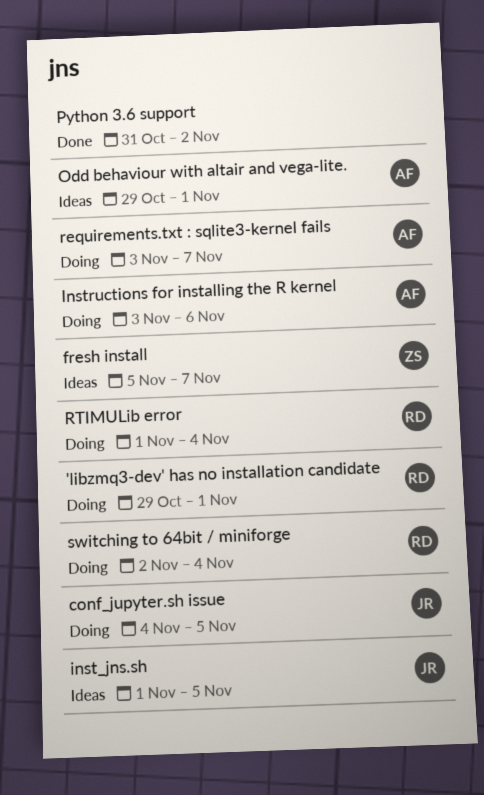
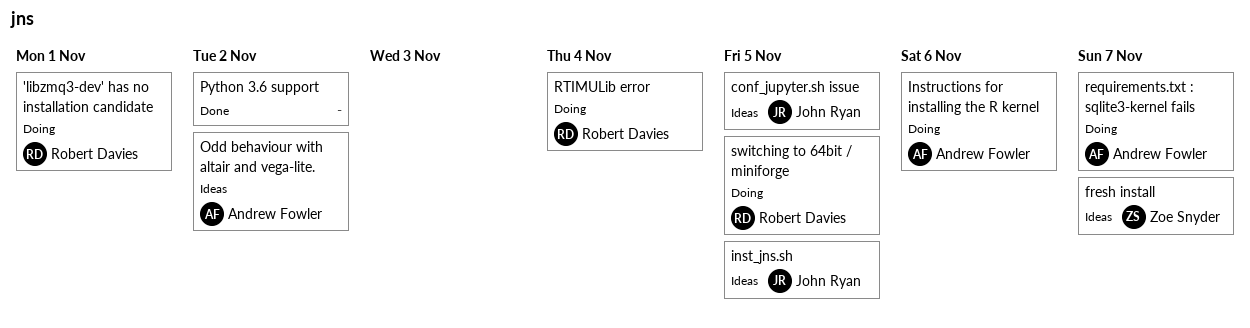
conf_jupyter.sh issue, status: Doing -> Ideas
Odd behaviour with altair and vega-lite., due: Nov 1 -> Nov 2
switching to 64bit / miniforge, due: Nov 4 -> Nov 5

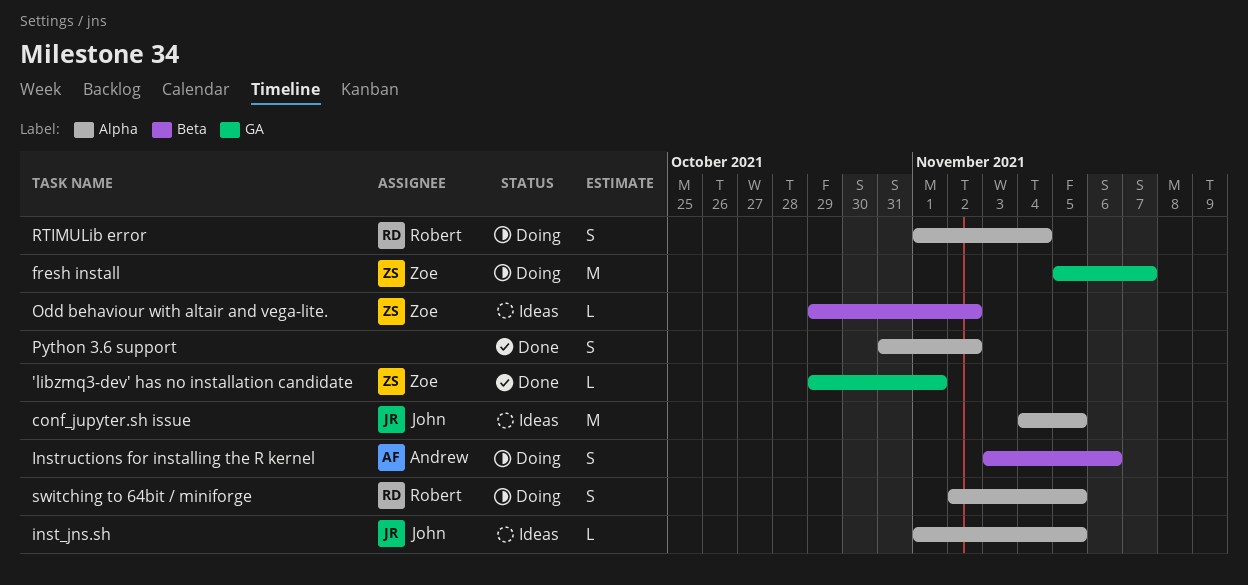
'libzmq3-dev' has no installation candidate, status: Doing -> Done
'libzmq3-dev' has no installation candidate, owner: Robert Davies -> Zoe Snyder
fresh install, status: Ideas -> Doing
Odd behaviour with altair and vega-lite., owner: Andrew Fowler -> Zoe Snyder
requirements.txt : sqlite3-kernel fails: present -> none

